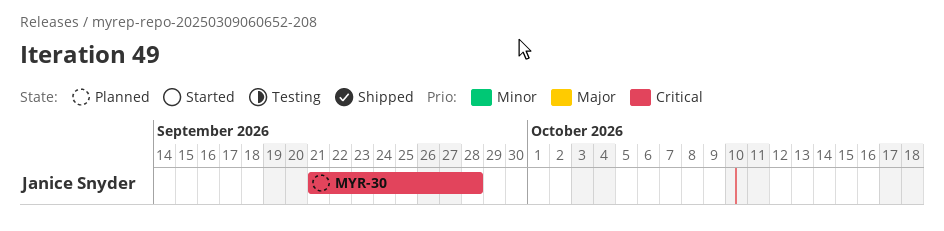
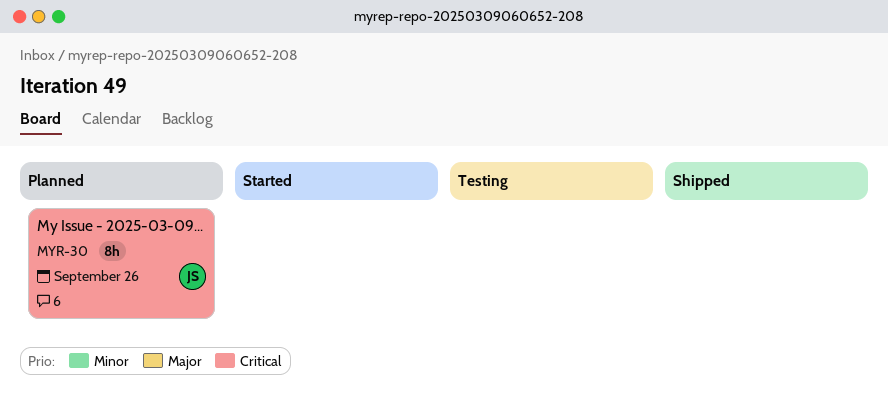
MYR-30, due: Sep 28 -> Sep 26

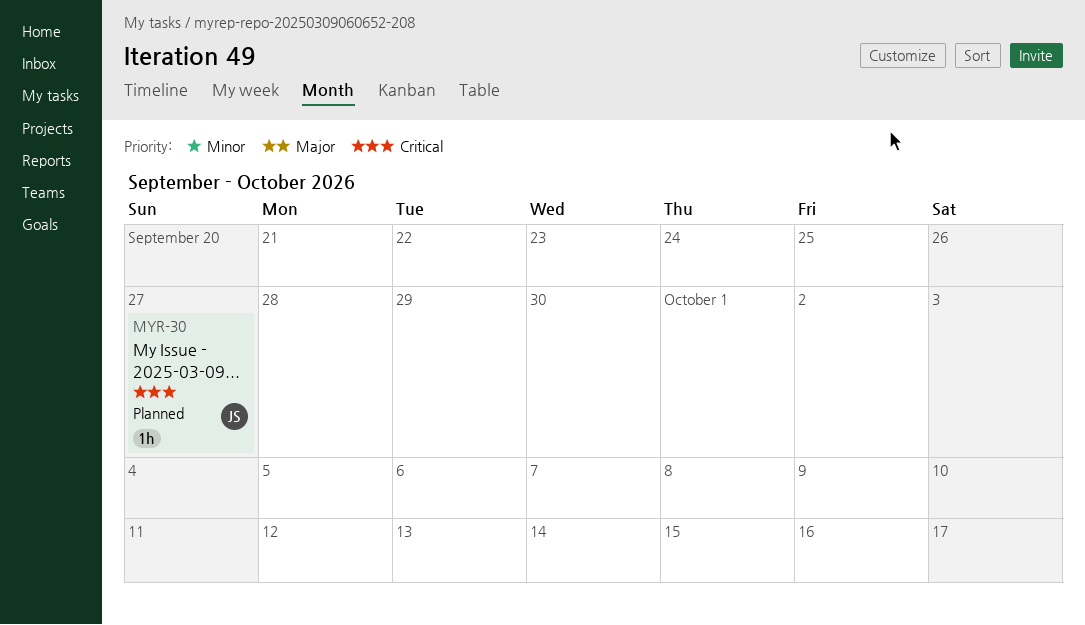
MYR-30, estimate: 8h -> 1h
MYR-30, due: Sep 26 -> Sep 27

